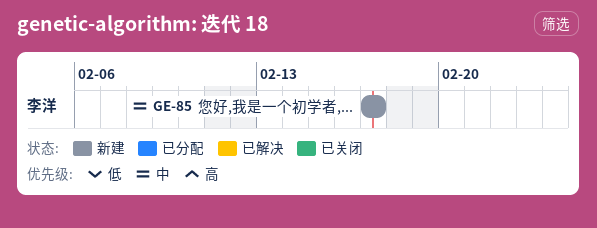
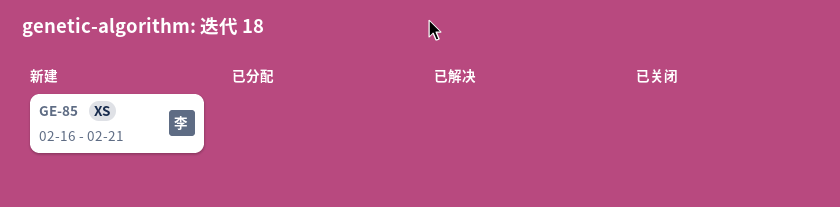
GE-85, start: Feb 17 -> Feb 16
GE-85, due: Feb 17 -> Feb 21

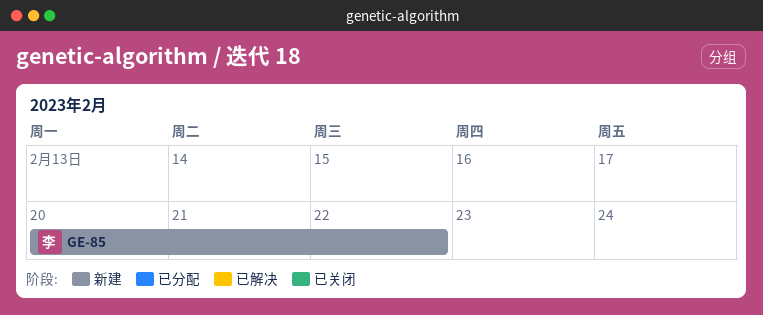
GE-85, start: Feb 16 -> Feb 20
GE-85, due: Feb 21 -> Feb 22

